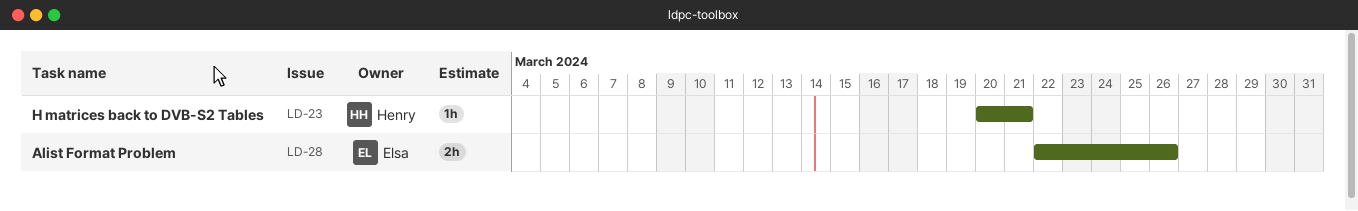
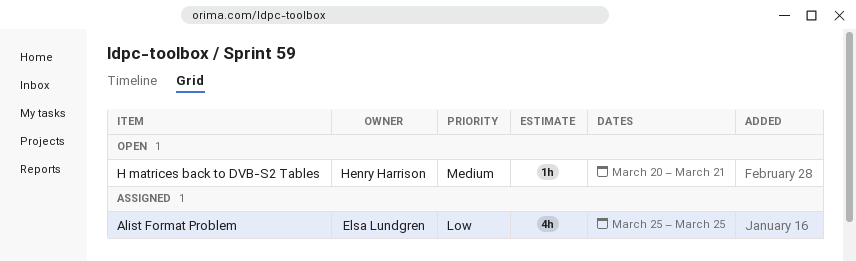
Alist Format Problem, estimate: 2h -> 4h
Alist Format Problem, start: Mar 22 -> Mar 25
Alist Format Problem, due: Mar 26 -> Mar 25

